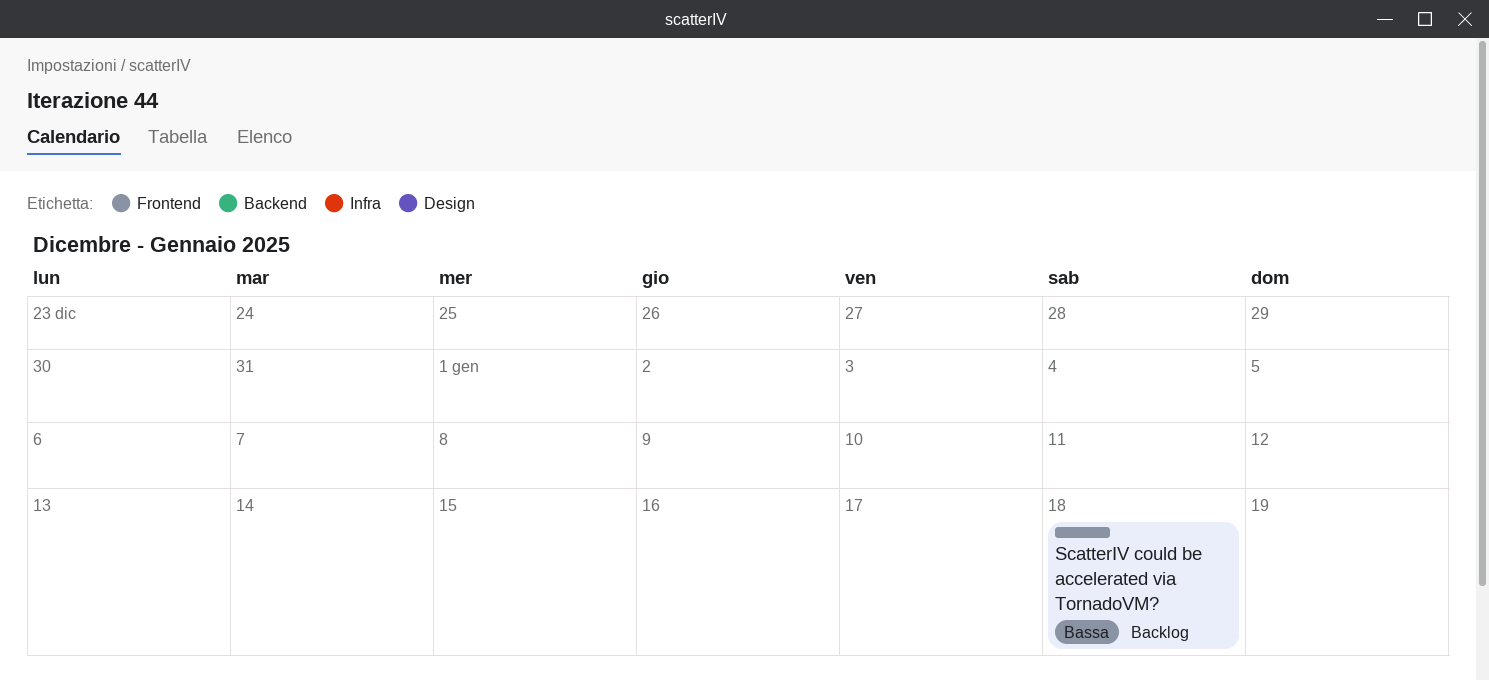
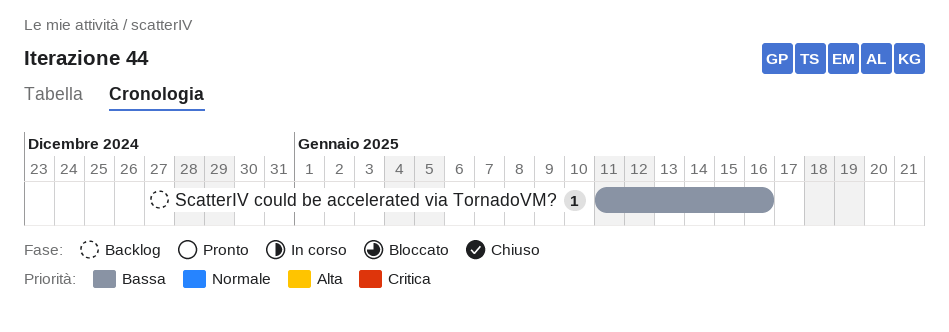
ScatterIV could be accelerated via TornadoVM?, due: Jan 18 -> Jan 16

